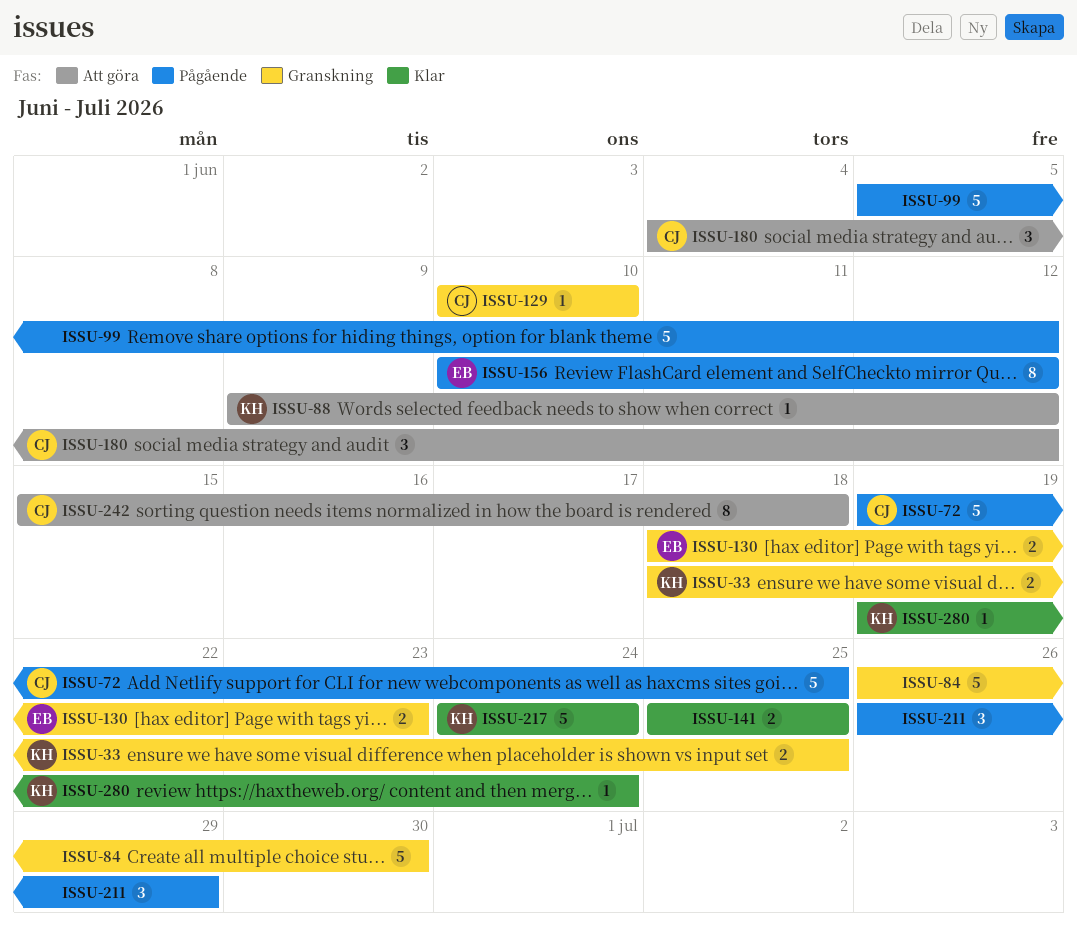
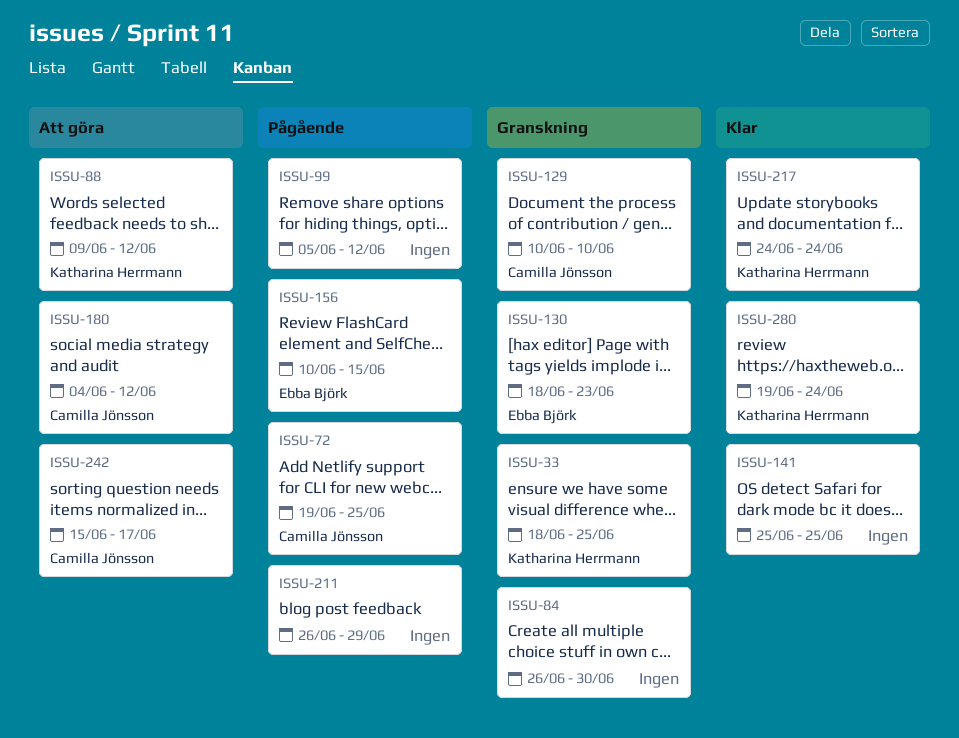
ISSU-156, due: Jun 12 -> Jun 15
ISSU-242, due: Jun 18 -> Jun 17

